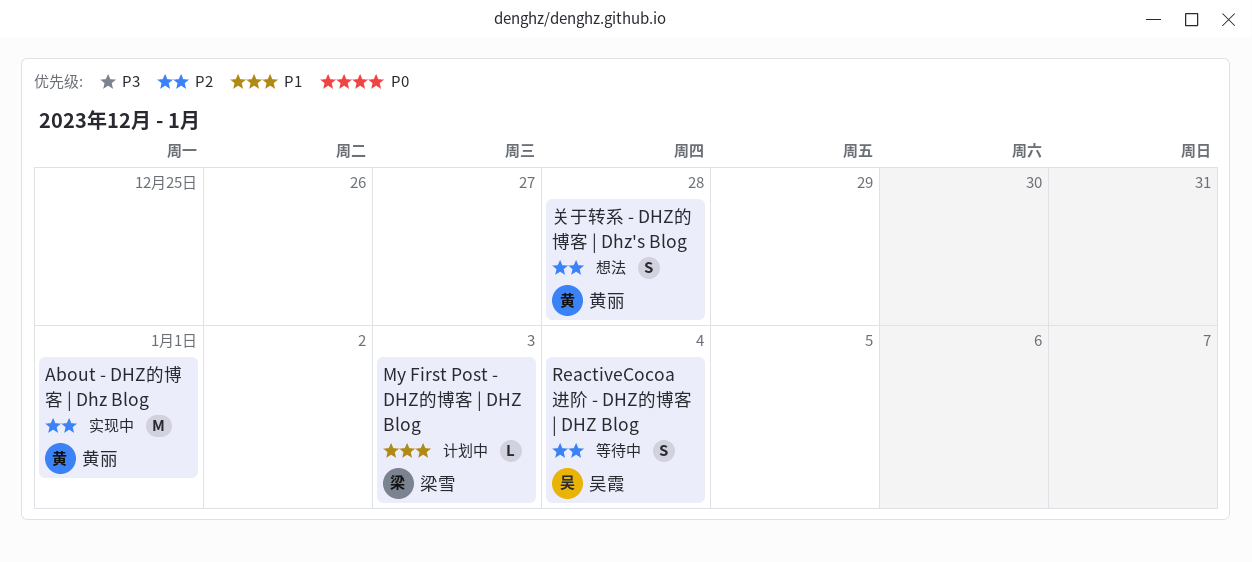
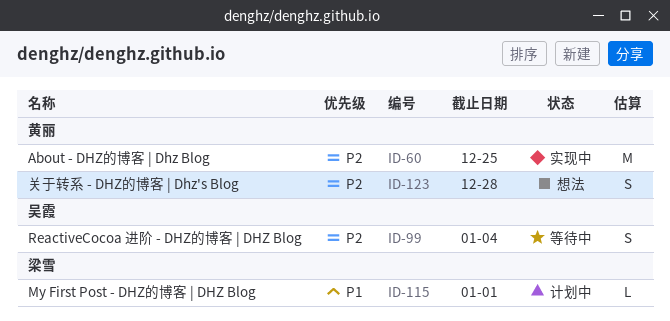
About - DHZ的博客 | Dhz Blog, due: Jan 1 -> Dec 25
My First Post - DHZ的博客 | DHZ Blog, due: Jan 3 -> Jan 1

